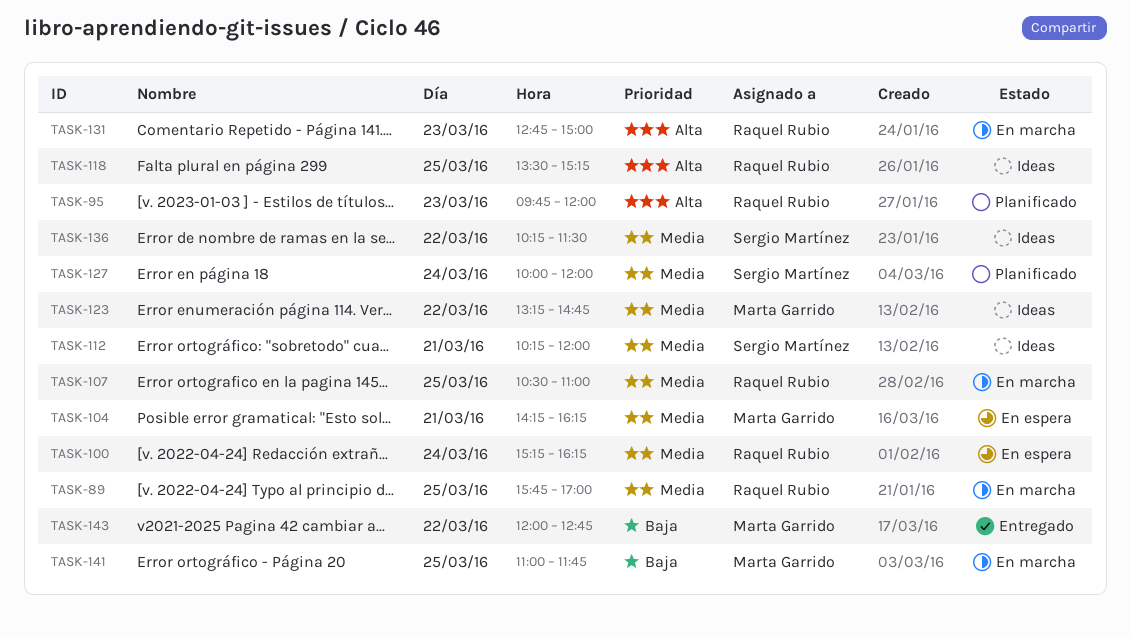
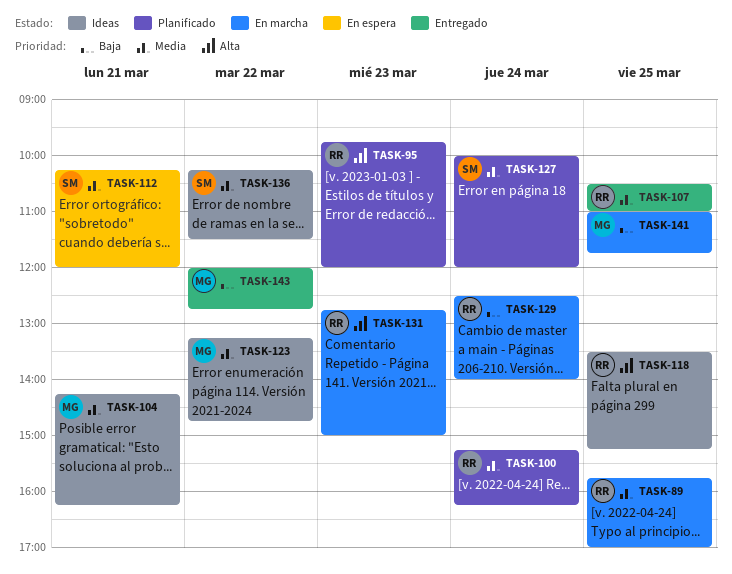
TASK-100, status: En espera -> Planificado
TASK-104, status: En espera -> Ideas
TASK-107, status: En marcha -> Entregado
TASK-112, status: Ideas -> En espera
TASK-129: none -> present

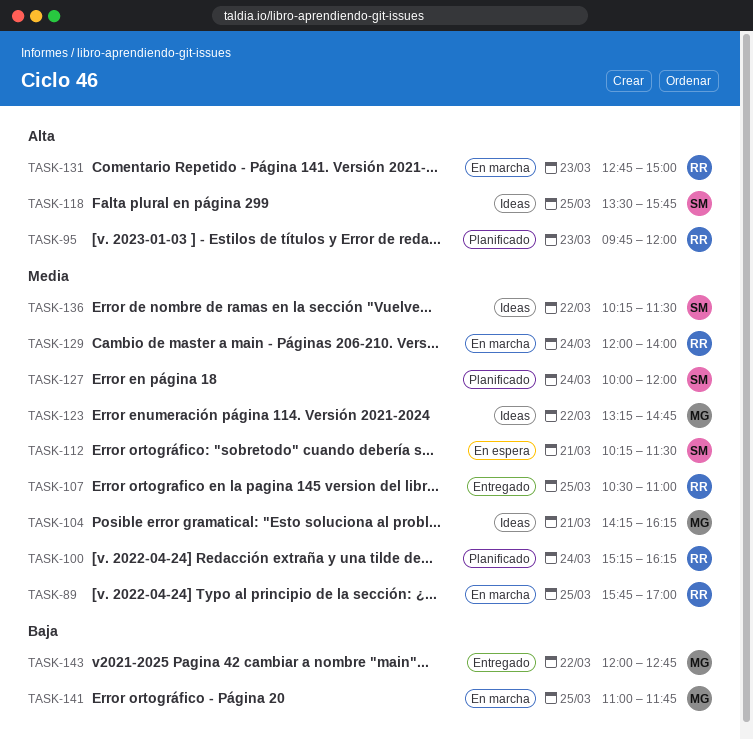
TASK-112, ends: 12:00 -> 11:30
TASK-118, owner: RR -> SM
TASK-118, ends: 15:15 -> 15:45
TASK-129, priority: Baja -> Media
TASK-129, begins: 12:30 -> 12:00

